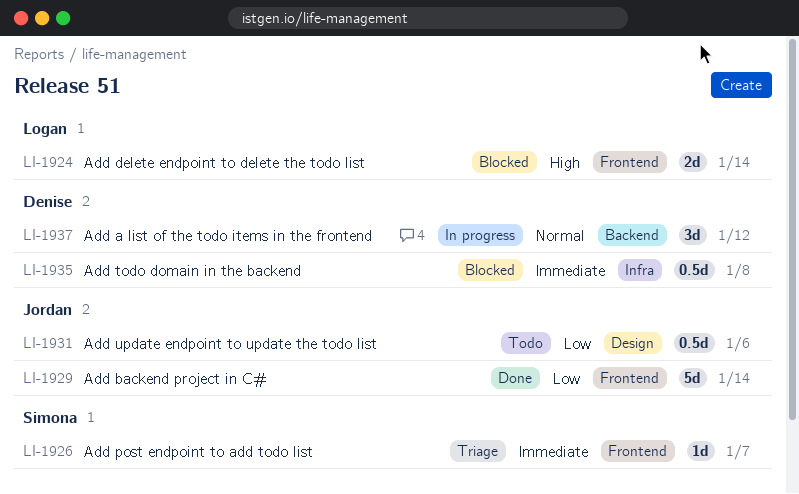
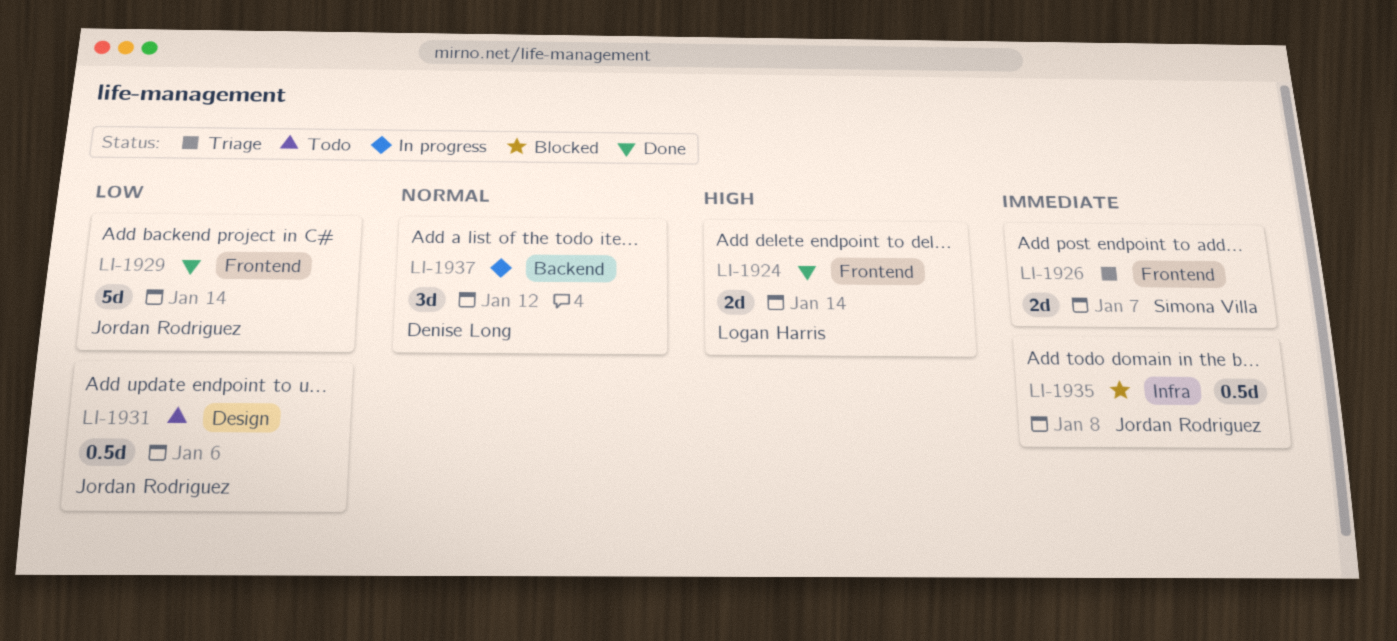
LI-1924, status: Blocked -> Done
LI-1926, estimate: 1d -> 2d
LI-1935, owner: Denise Long -> Jordan Rodriguez

